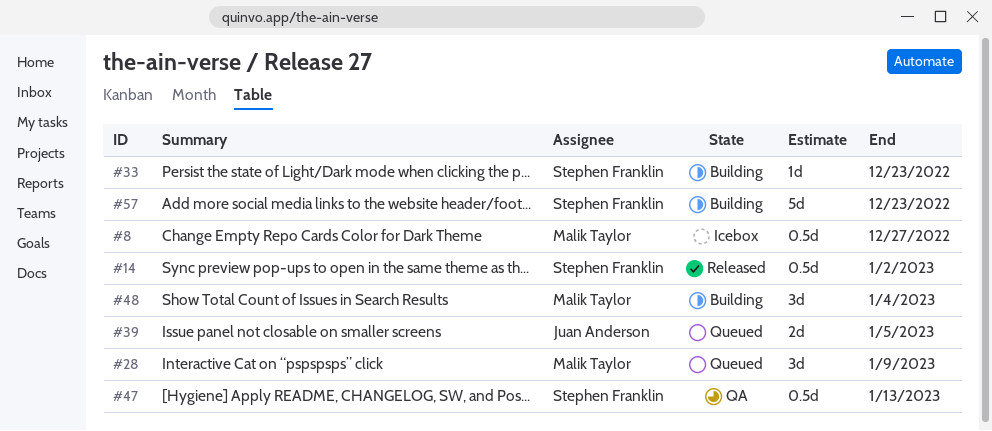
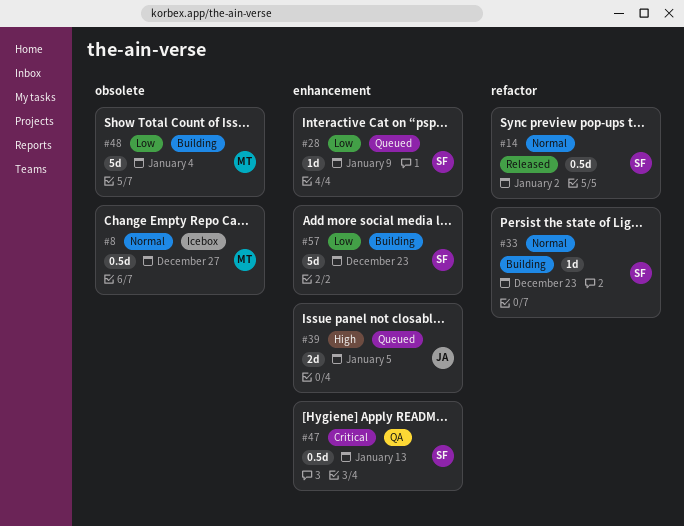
#28, owner: Malik Taylor -> Stephen Franklin
#28, estimate: 3d -> 1d
#48, estimate: 3d -> 5d

